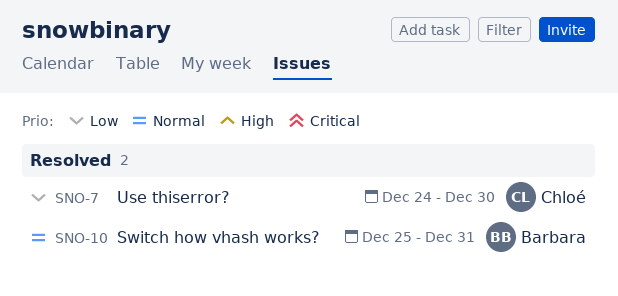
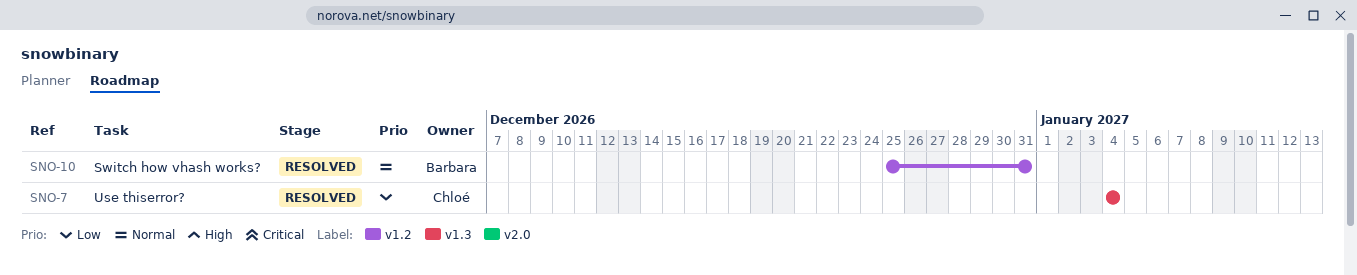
SNO-7, start: Dec 24 -> Jan 4
SNO-7, due: Dec 30 -> Jan 4

